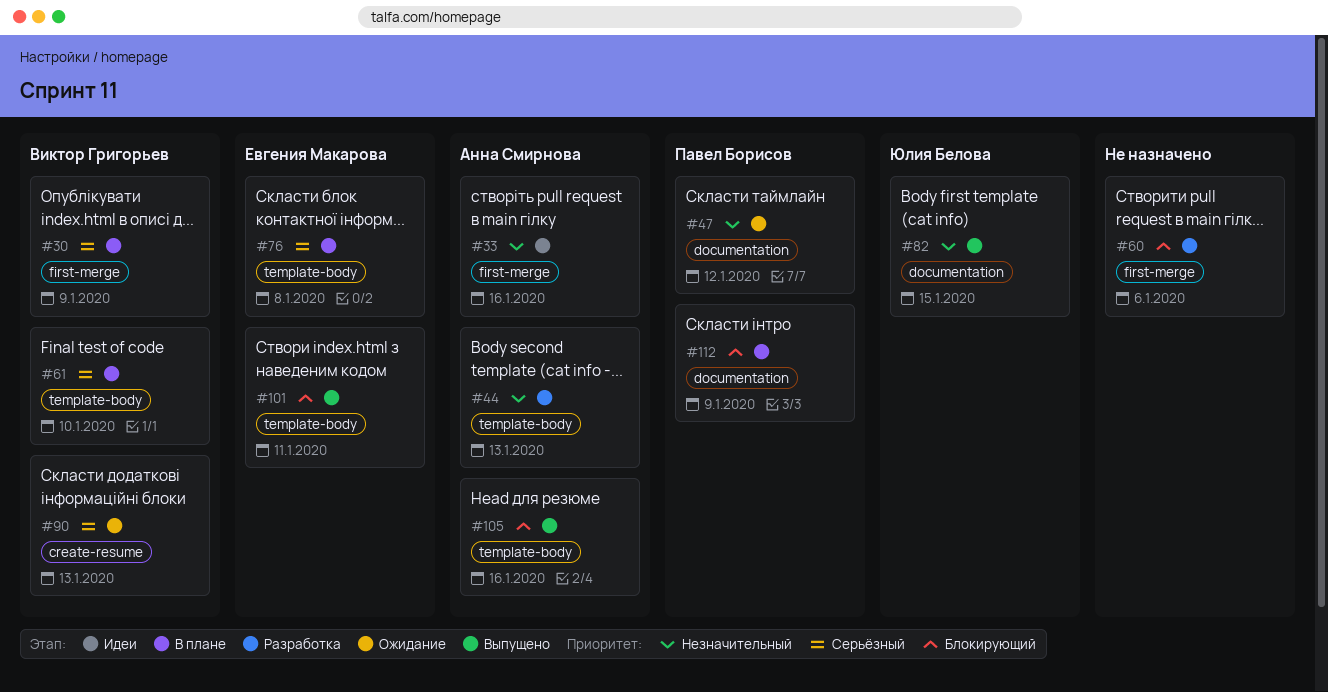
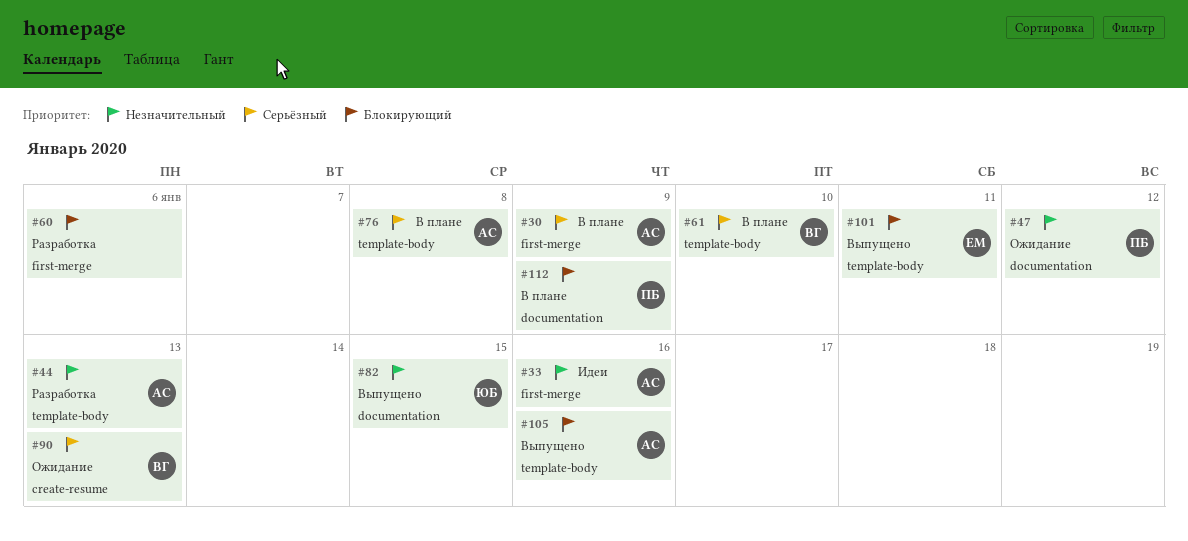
#30, owner: Виктор Григорьев -> Анна Смирнова
#76, owner: Евгения Макарова -> Анна Смирнова

